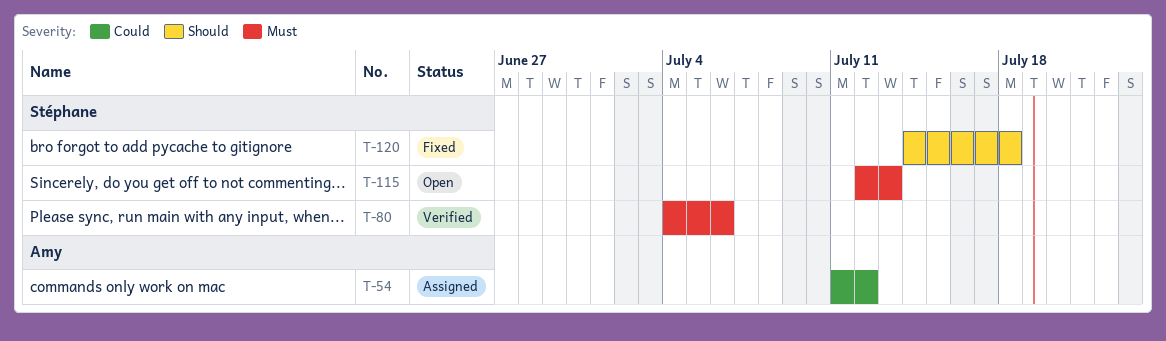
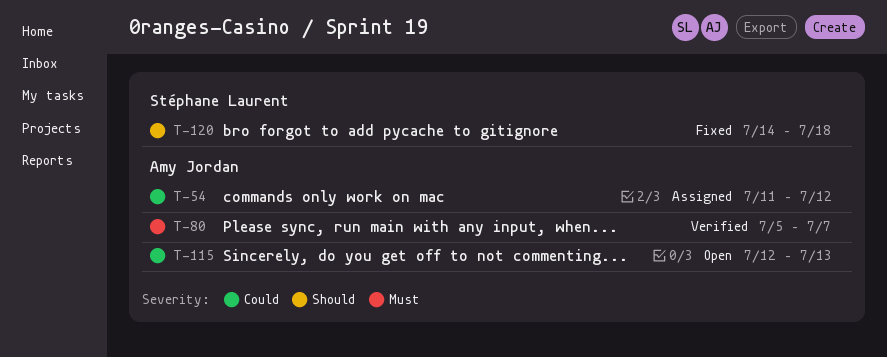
T-80, owner: Stéphane Laurent -> Amy Jordan
T-80, start: Jul 4 -> Jul 5
T-80, due: Jul 6 -> Jul 7
T-115, owner: Stéphane Laurent -> Amy Jordan
T-115, priority: Must -> Could

